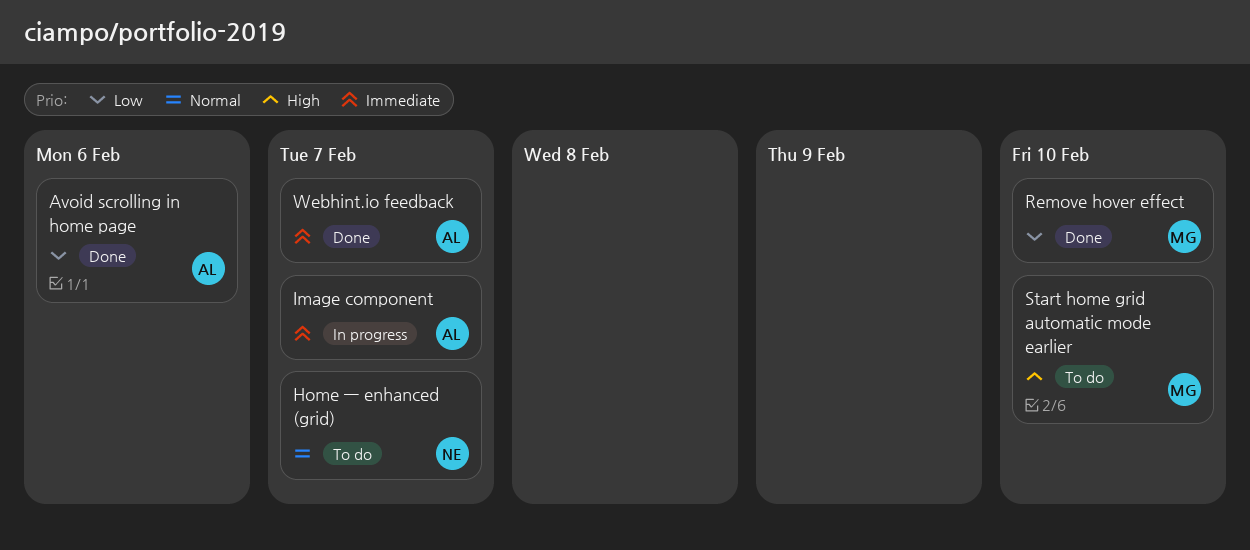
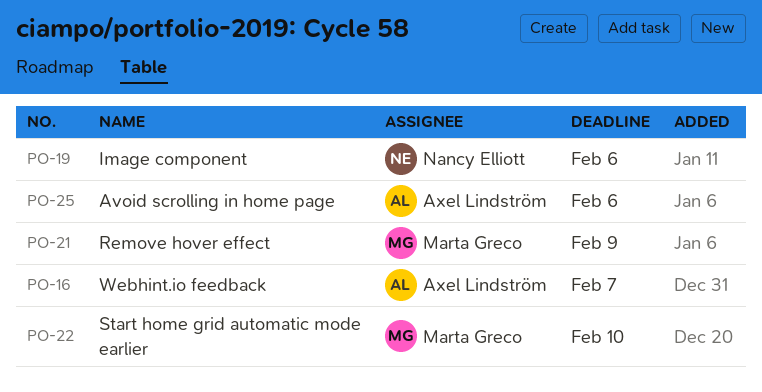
Home — enhanced (grid): present -> none
Image component, owner: Axel Lindström -> Nancy Elliott
Image component, due: Feb 7 -> Feb 6
Remove hover effect, due: Feb 10 -> Feb 9

